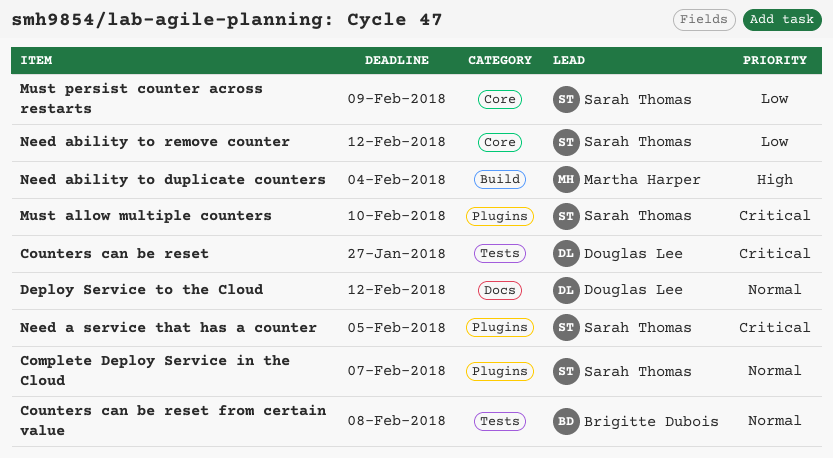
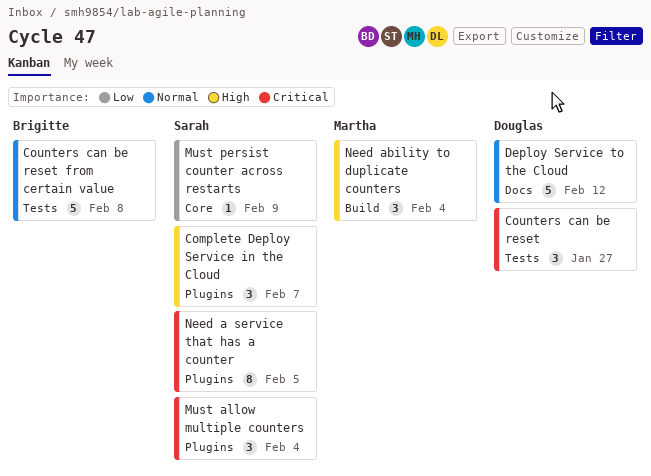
Complete Deploy Service in the Cloud, priority: Normal -> High
Must allow multiple counters, due: Feb 10 -> Feb 4
Need ability to remove counter: present -> none

